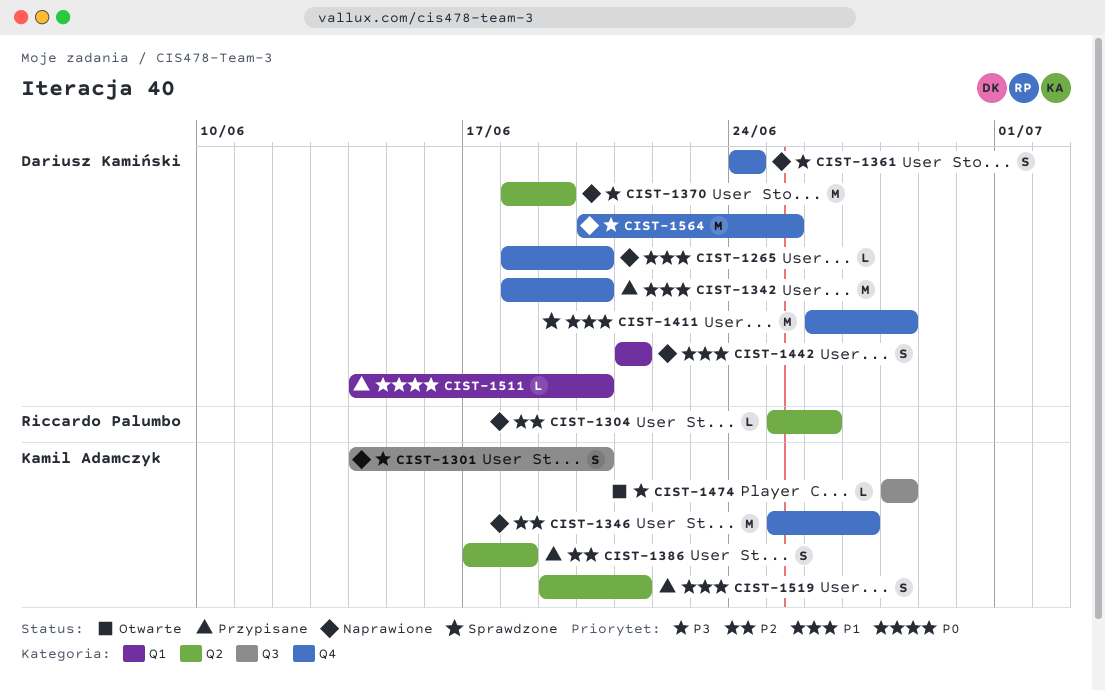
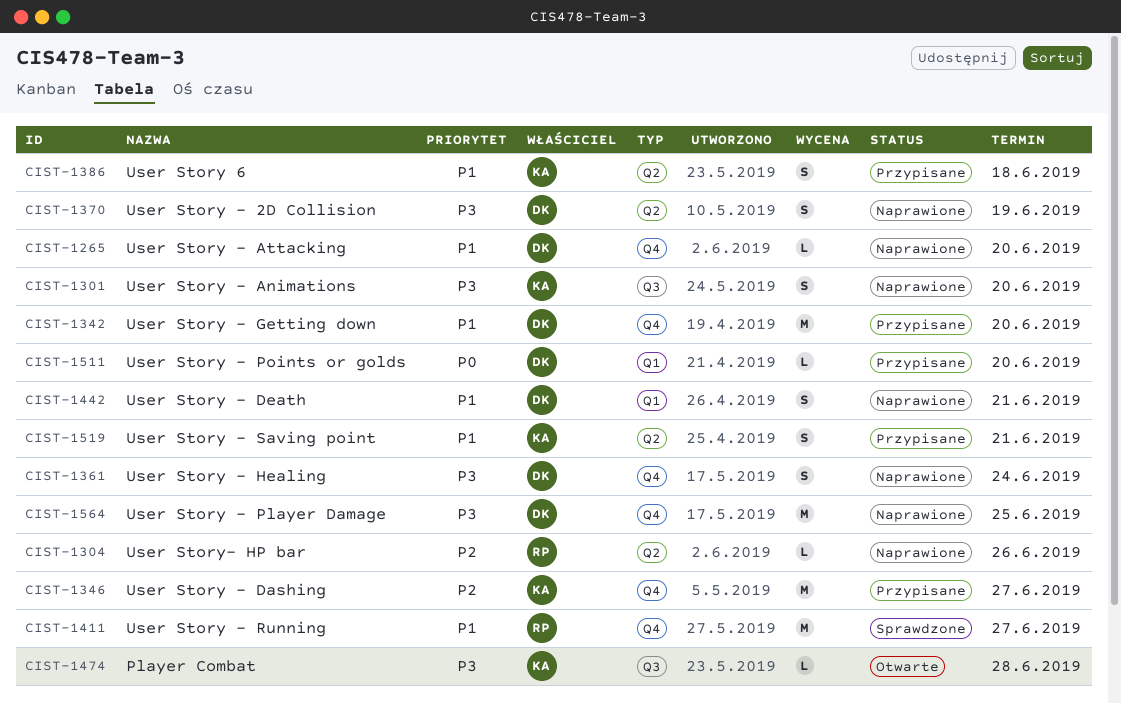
CIST-1346, status: Naprawione -> Przypisane
CIST-1370, estimate: M -> S
CIST-1386, priority: P2 -> P1
CIST-1411, owner: Dariusz Kamiński -> Riccardo Palumbo
CIST-1411, due: Jun 28 -> Jun 27

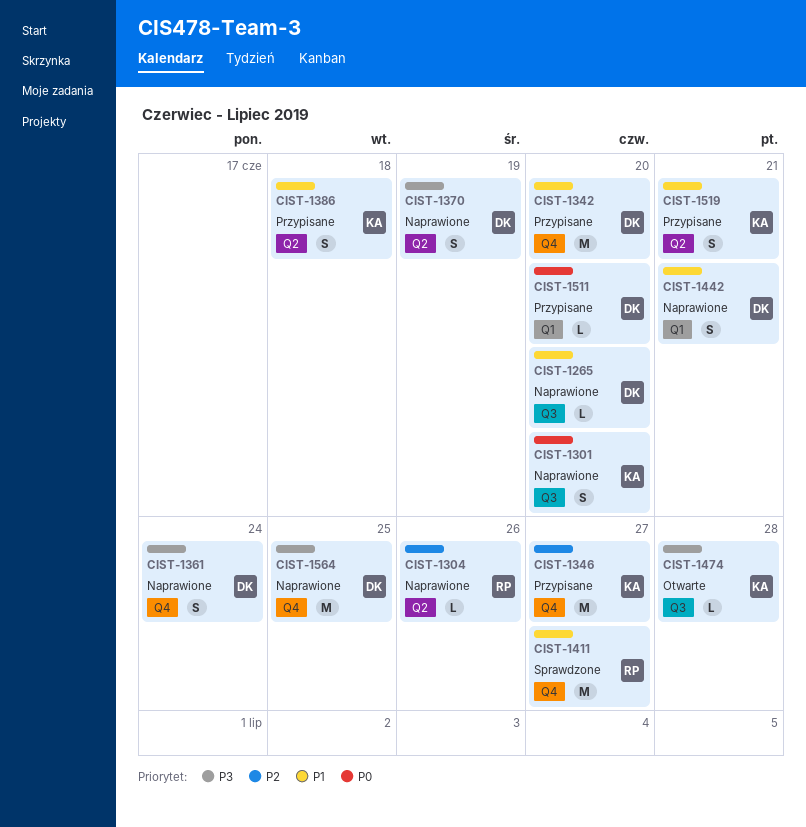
CIST-1265, label: Q4 -> Q3
CIST-1301, priority: P3 -> P0

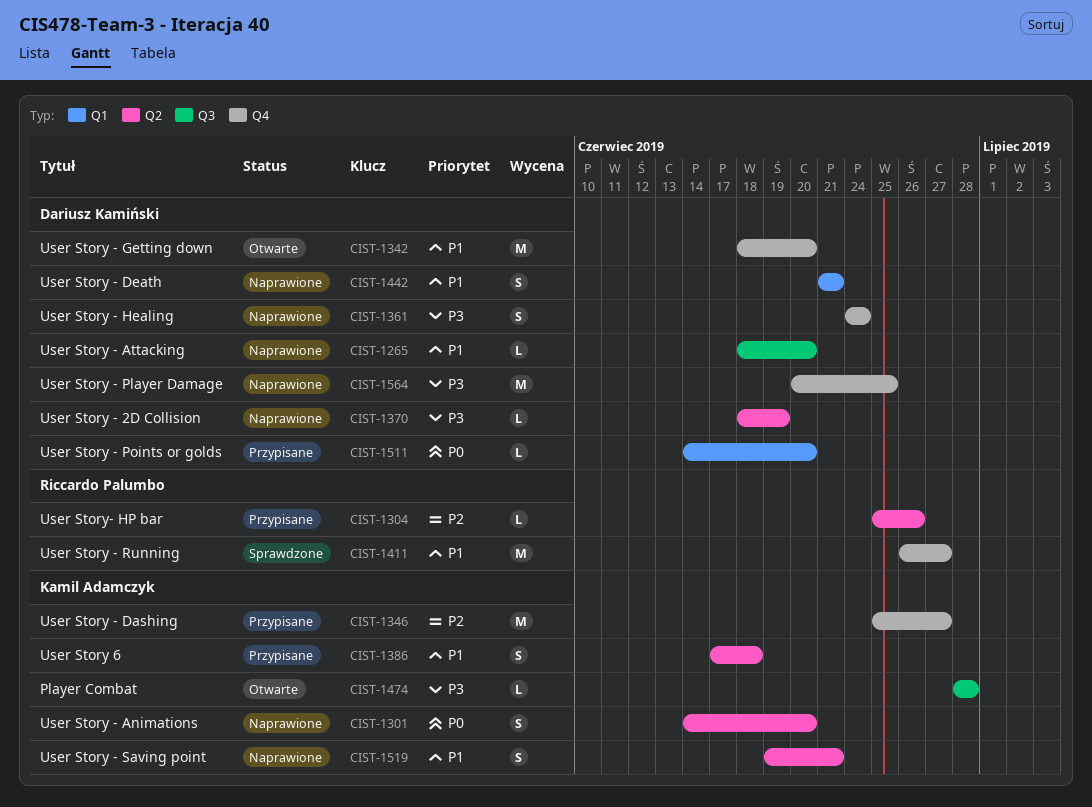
CIST-1301, label: Q3 -> Q2
CIST-1304, status: Naprawione -> Przypisane
CIST-1342, status: Przypisane -> Otwarte
CIST-1370, estimate: S -> L
CIST-1519, status: Przypisane -> Naprawione

